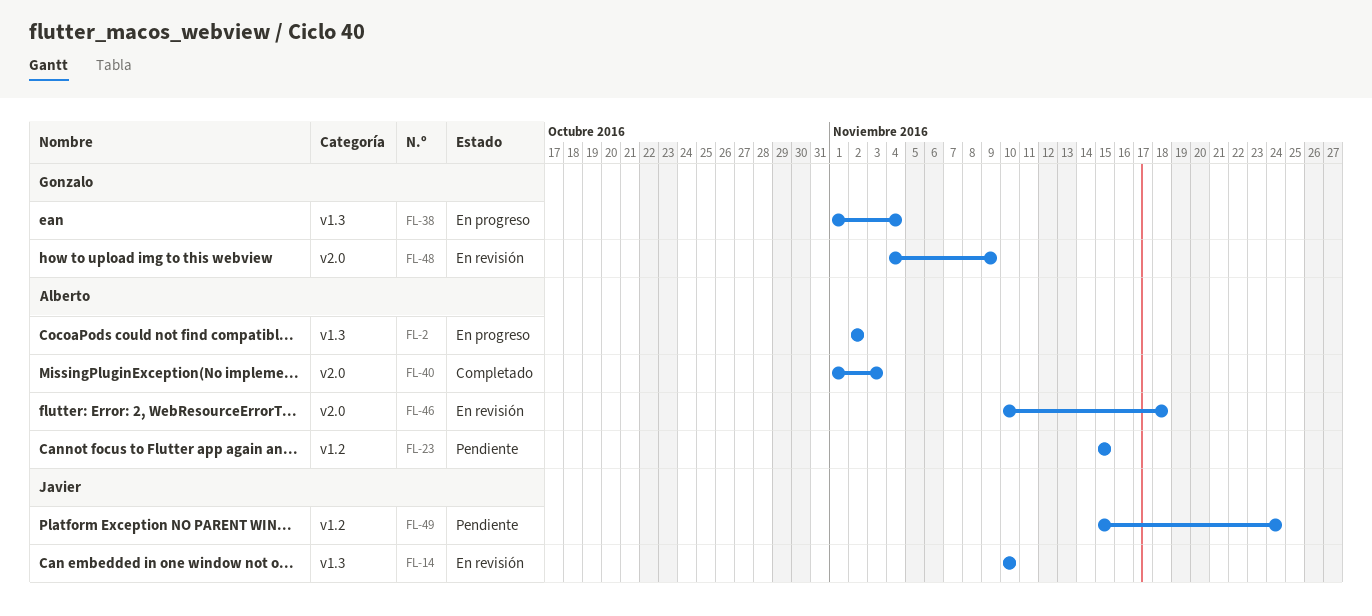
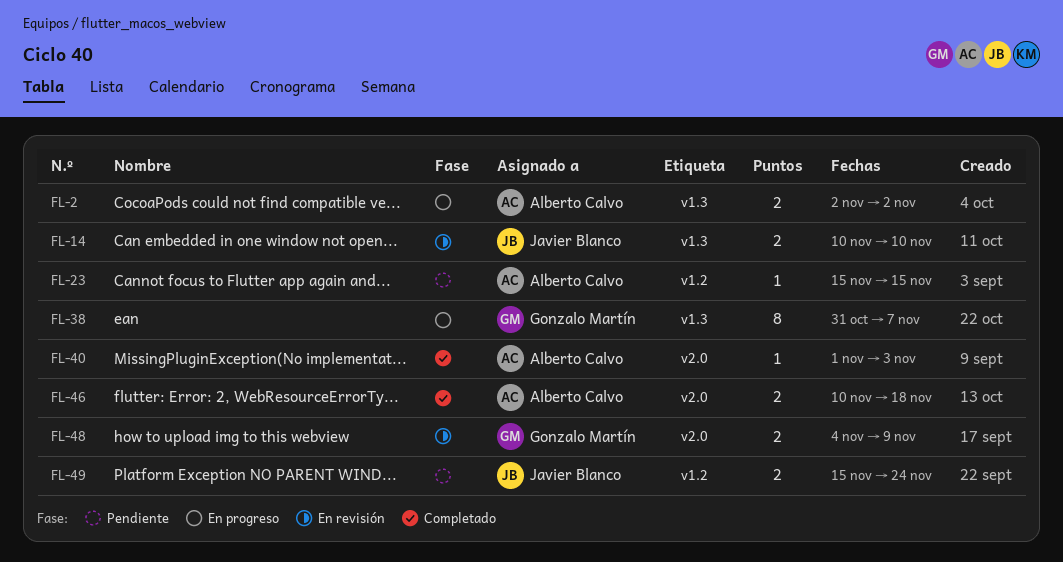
FL-38, start: Nov 1 -> Oct 31
FL-38, due: Nov 4 -> Nov 7
FL-46, status: En revisión -> Completado

